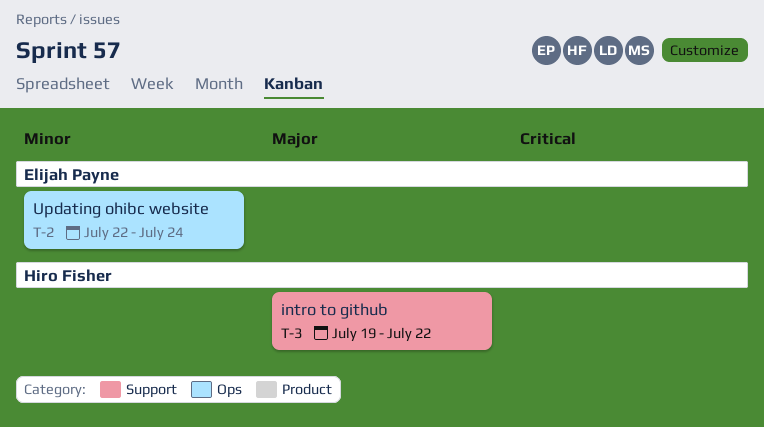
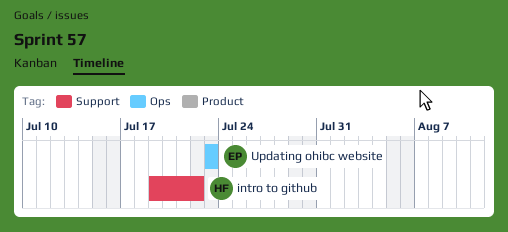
Updating ohibc website, start: Jul 22 -> Jul 23
Updating ohibc website, due: Jul 24 -> Jul 23

